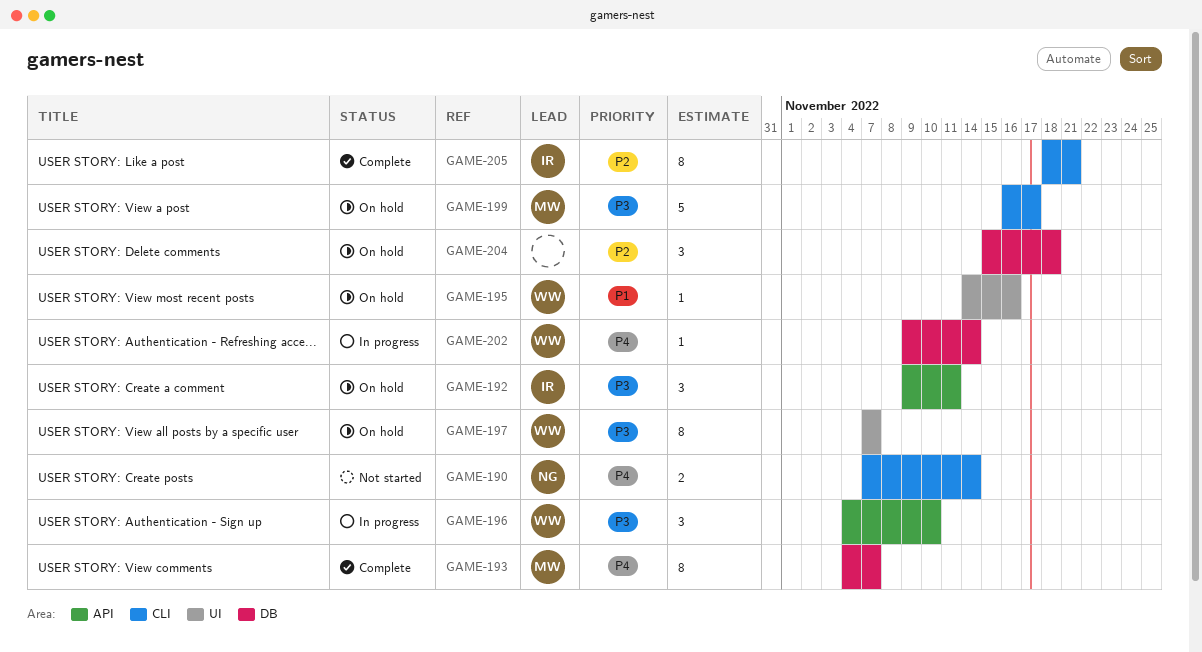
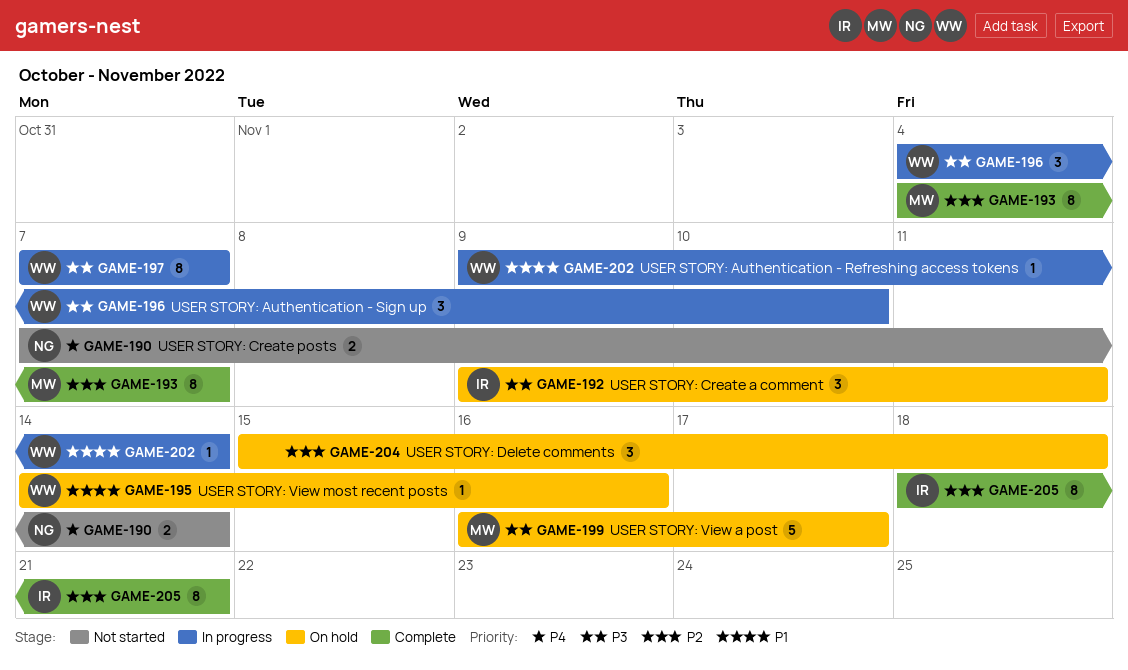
GAME-193, priority: P4 -> P2
GAME-197, status: On hold -> In progress
GAME-202, priority: P4 -> P1

